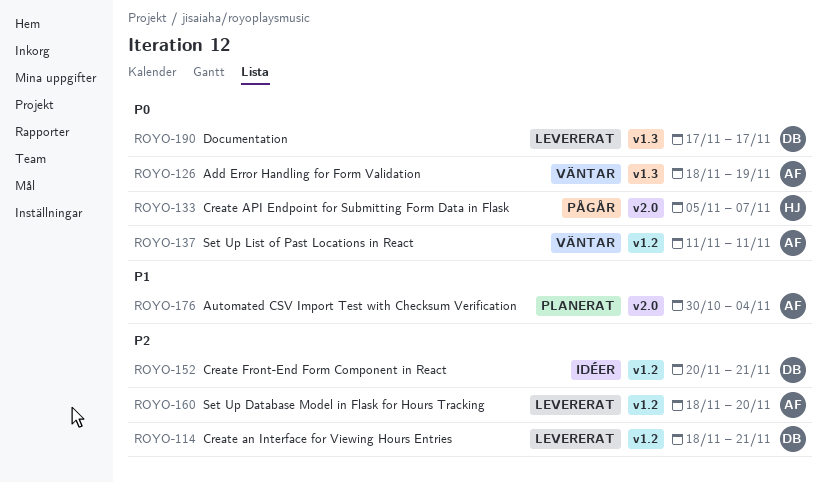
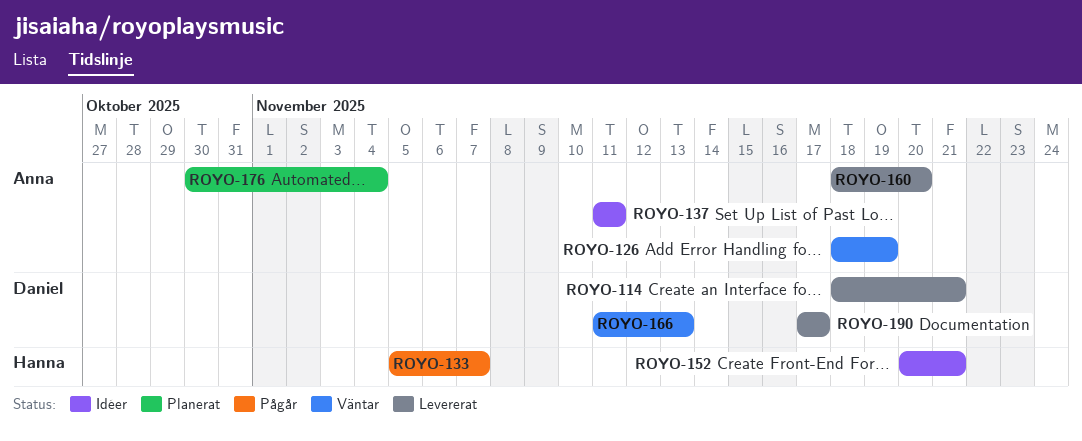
ROYO-137, status: Väntar -> Idéer
ROYO-152, owner: Daniel -> Hanna
ROYO-166: none -> present

